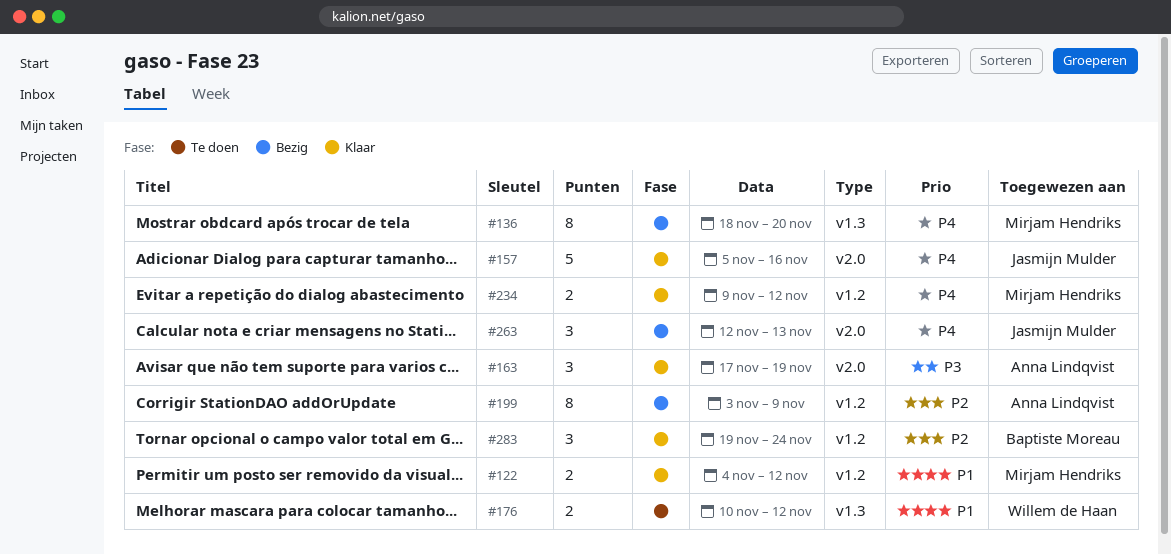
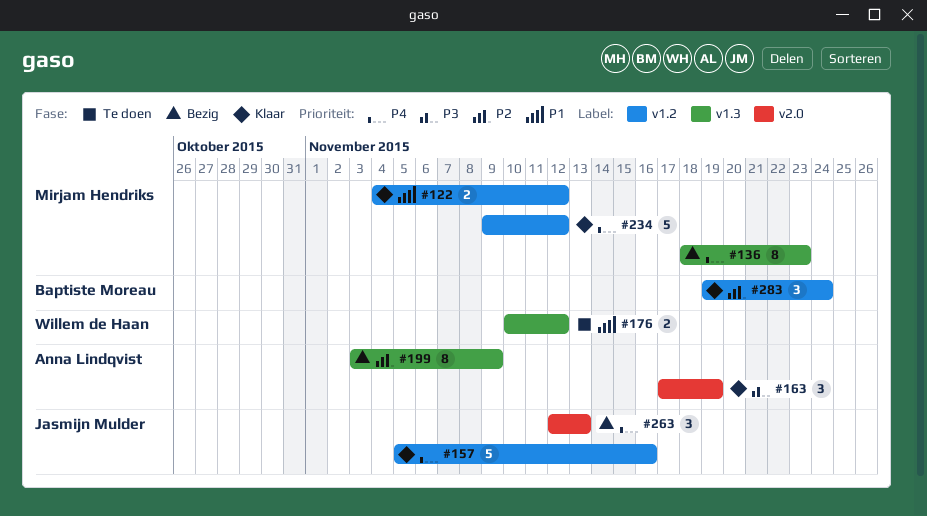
#136, due: Nov 20 -> Nov 23
#157, label: v2.0 -> v1.2
#199, label: v1.2 -> v1.3
#234, estimate: 2 -> 5

